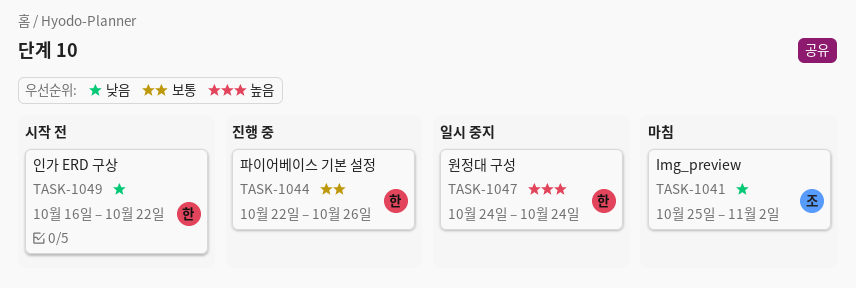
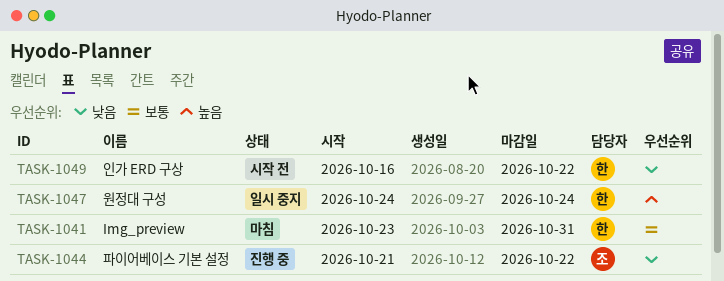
TASK-1041, owner: 조 -> 한
TASK-1041, priority: 낮음 -> 보통
TASK-1041, start: Oct 25 -> Oct 23
TASK-1041, due: Nov 2 -> Oct 31
TASK-1044, owner: 한 -> 조
TASK-1044, priority: 보통 -> 낮음
TASK-1044, start: Oct 22 -> Oct 21
TASK-1044, due: Oct 26 -> Oct 22

